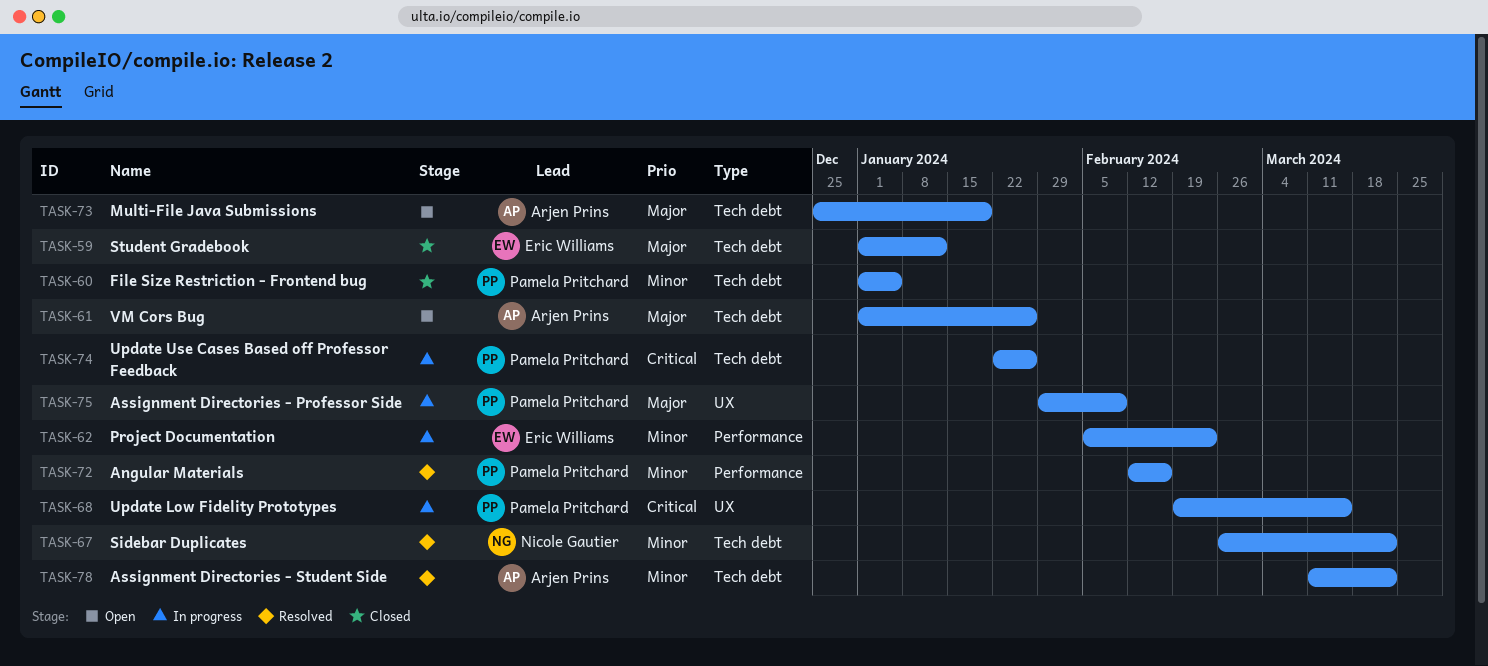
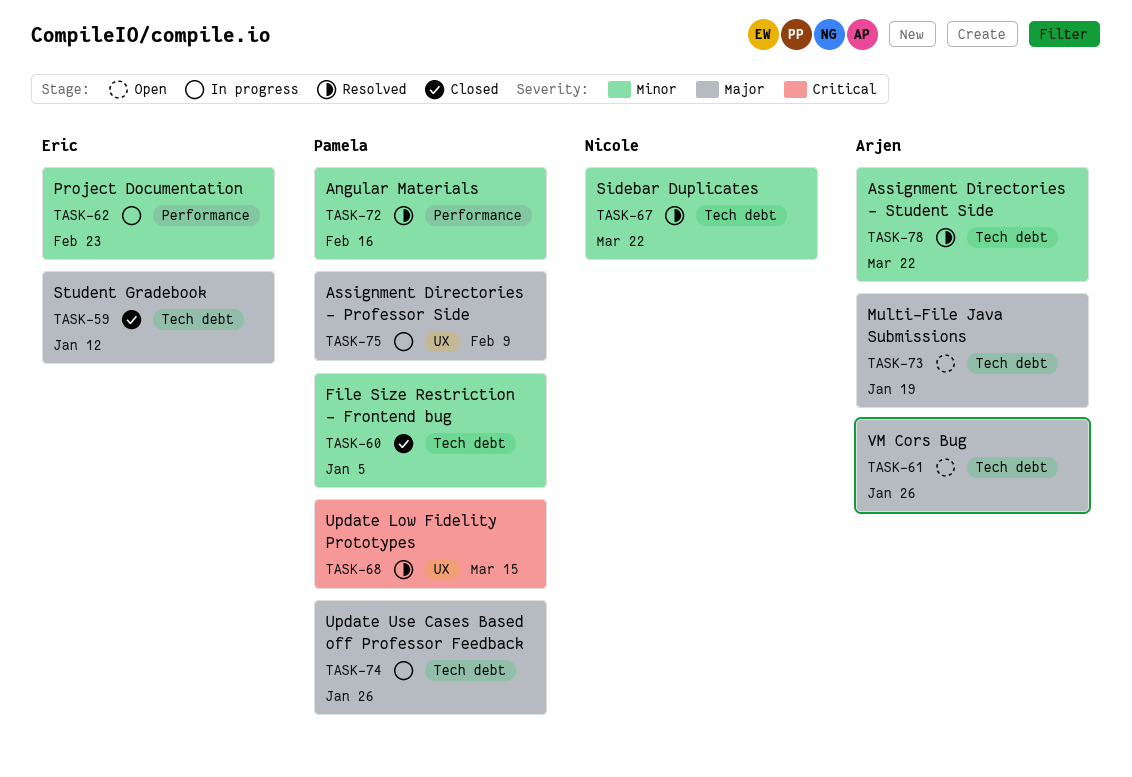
TASK-68, status: In progress -> Resolved
TASK-74, priority: Critical -> Major

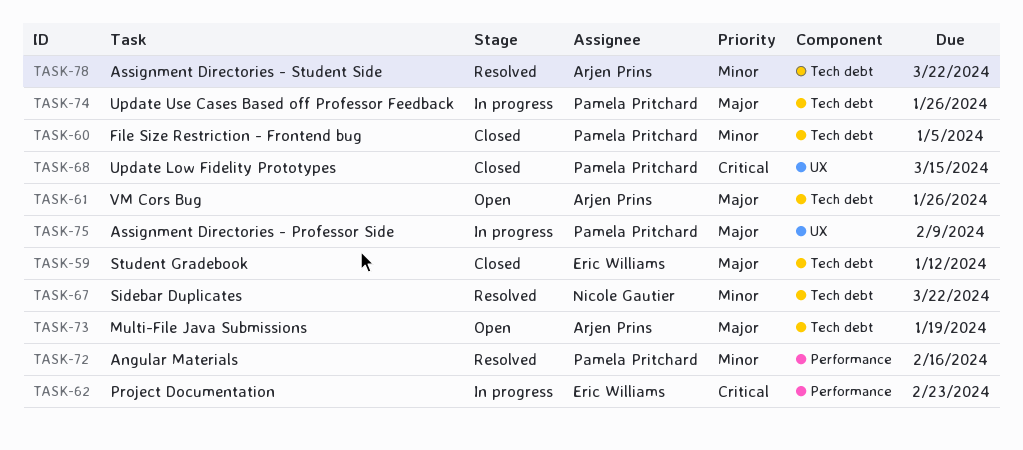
TASK-62, priority: Minor -> Critical
TASK-68, status: Resolved -> Closed

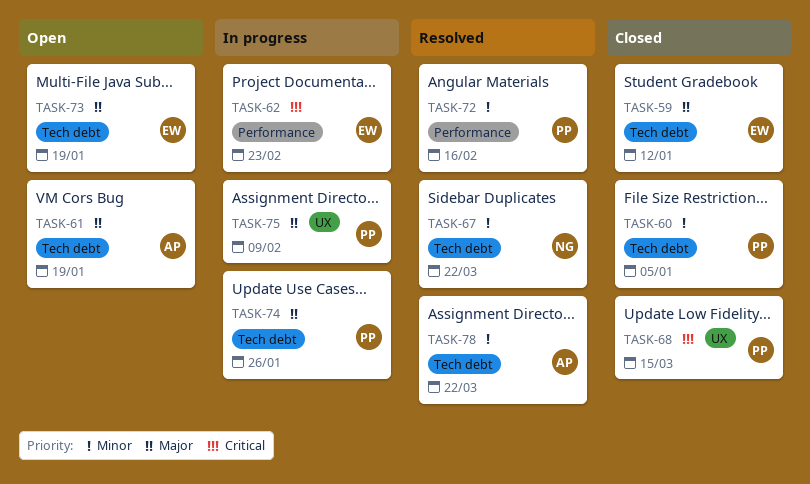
TASK-61, due: Jan 26 -> Jan 19
TASK-73, owner: Arjen Prins -> Eric Williams

